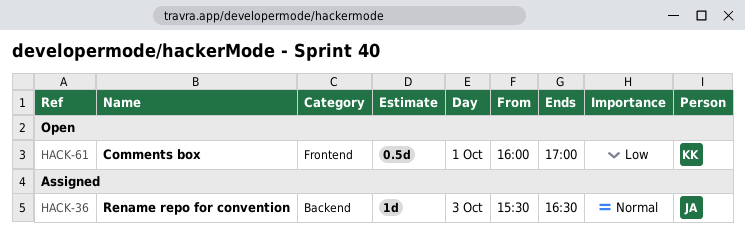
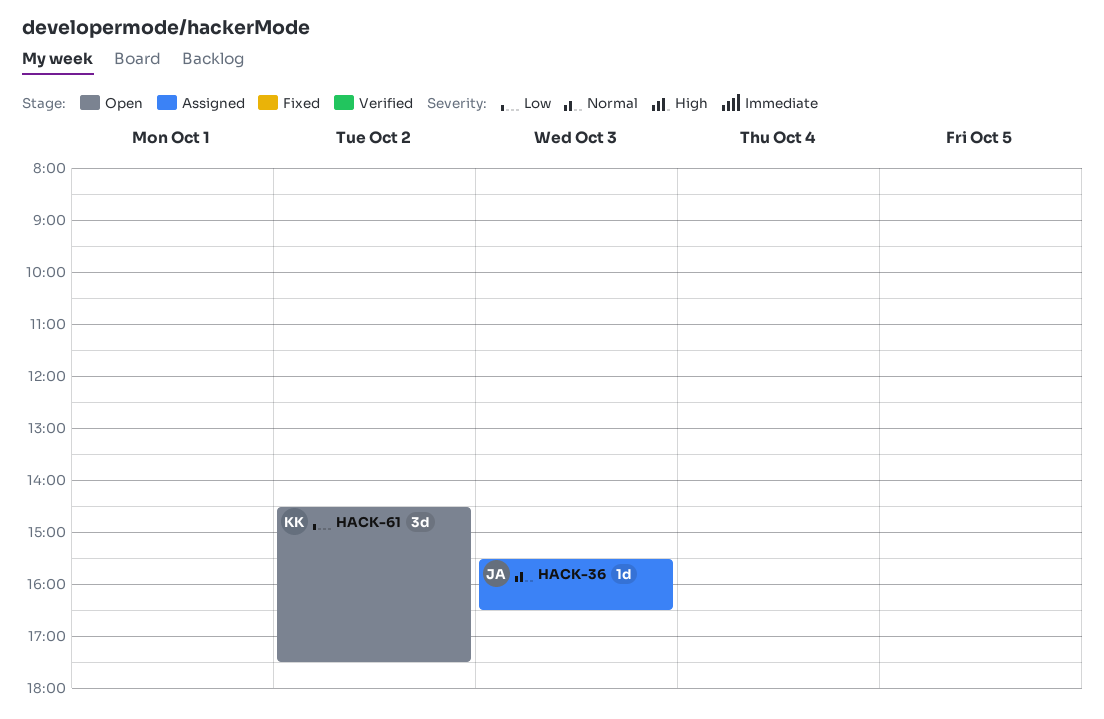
HACK-61, estimate: 0.5d -> 3d
HACK-61, day: Oct 1 -> Oct 2
HACK-61, begins: 16:00 -> 14:30
HACK-61, ends: 17:00 -> 17:30

